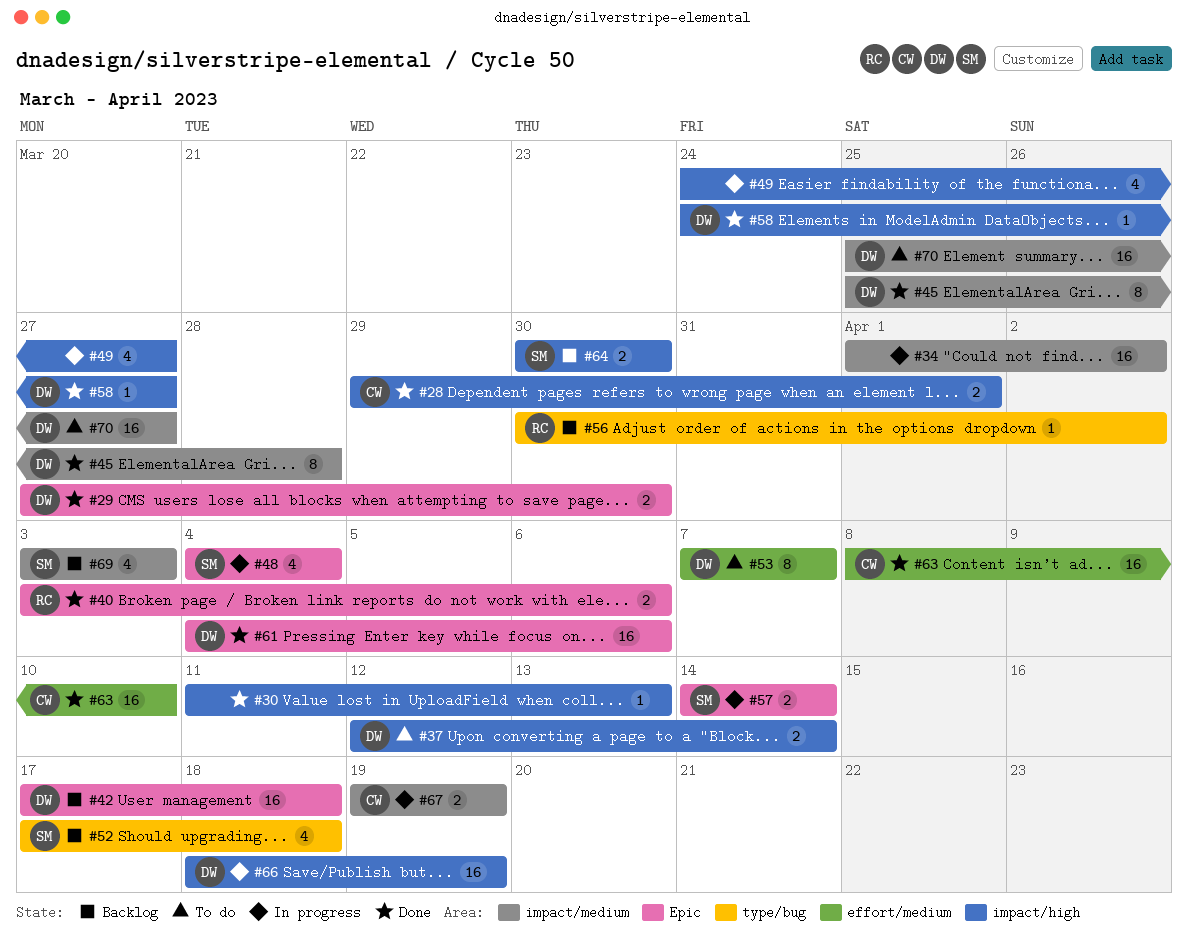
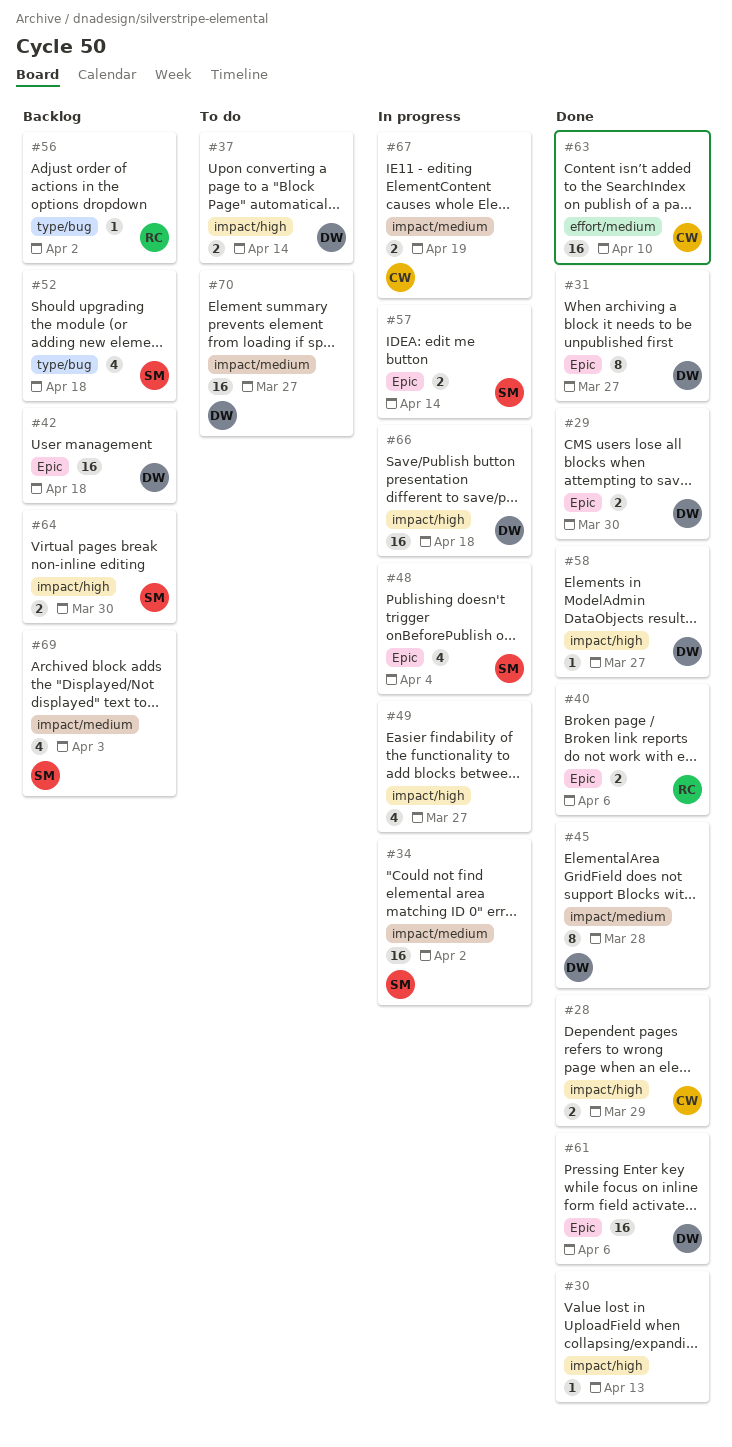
#28, due: Apr 1 -> Mar 29
#31: none -> present
#34, owner: none -> SM
#53: present -> none
#66, due: Apr 19 -> Apr 18

